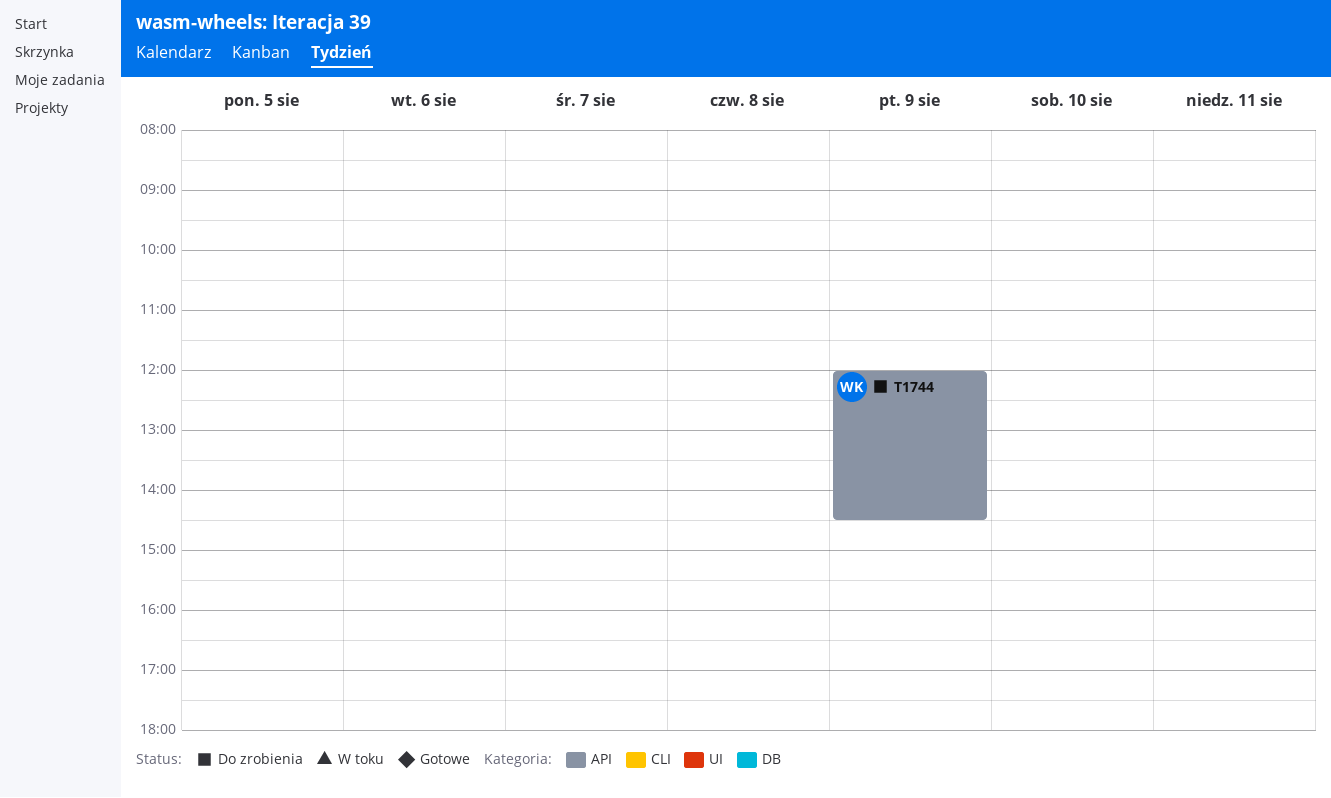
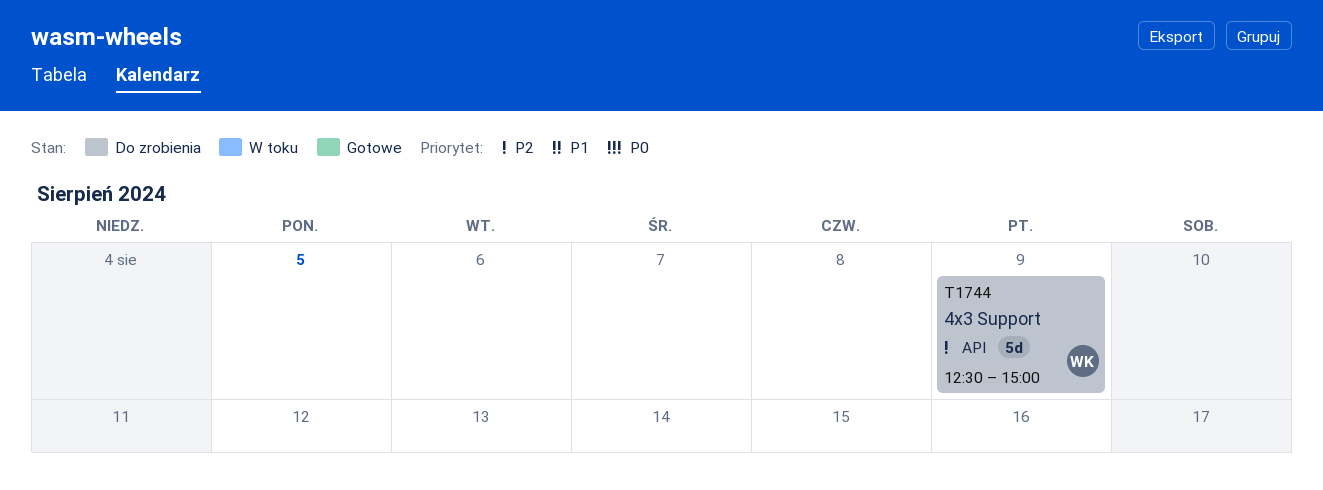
T1744, begins: 12:00 -> 12:30
T1744, ends: 14:30 -> 15:00

